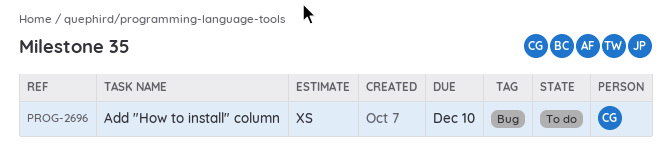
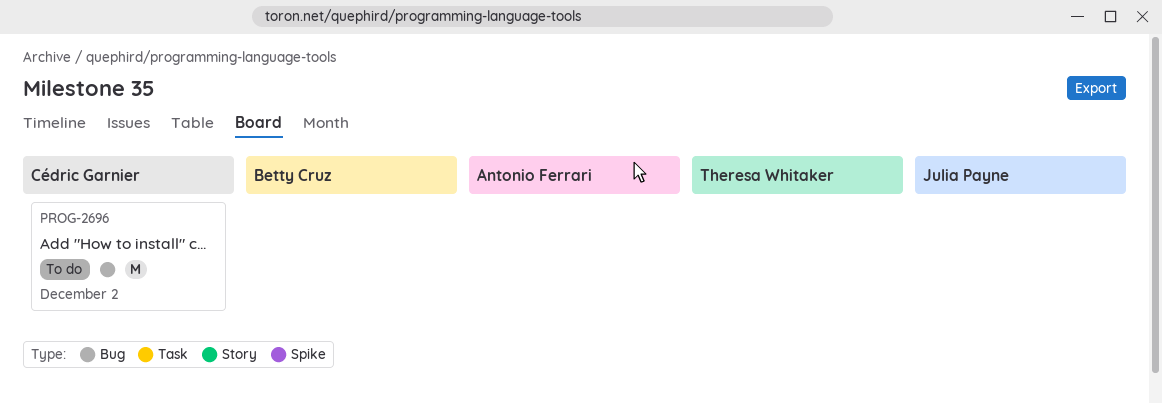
PROG-2696, estimate: XS -> M
PROG-2696, due: Dec 10 -> Dec 2

